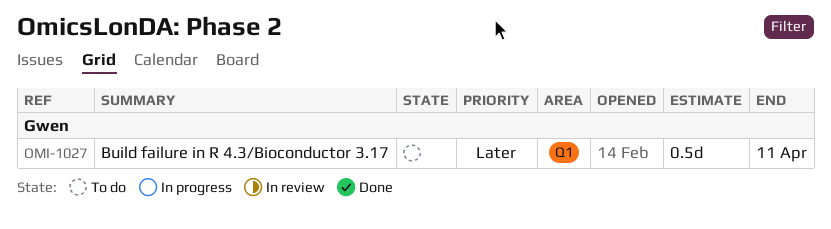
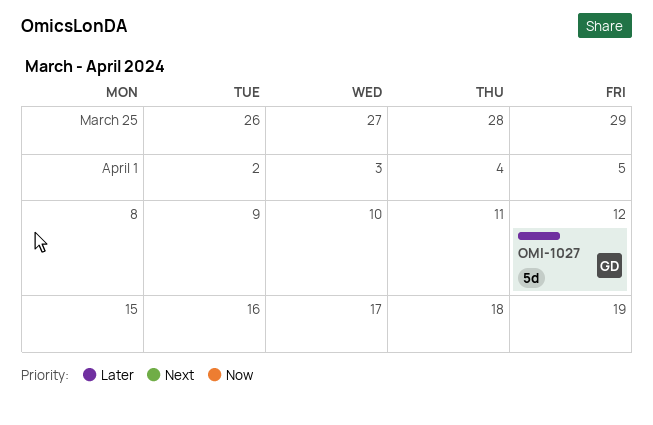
OMI-1027, estimate: 0.5d -> 5d
OMI-1027, due: Apr 11 -> Apr 12

